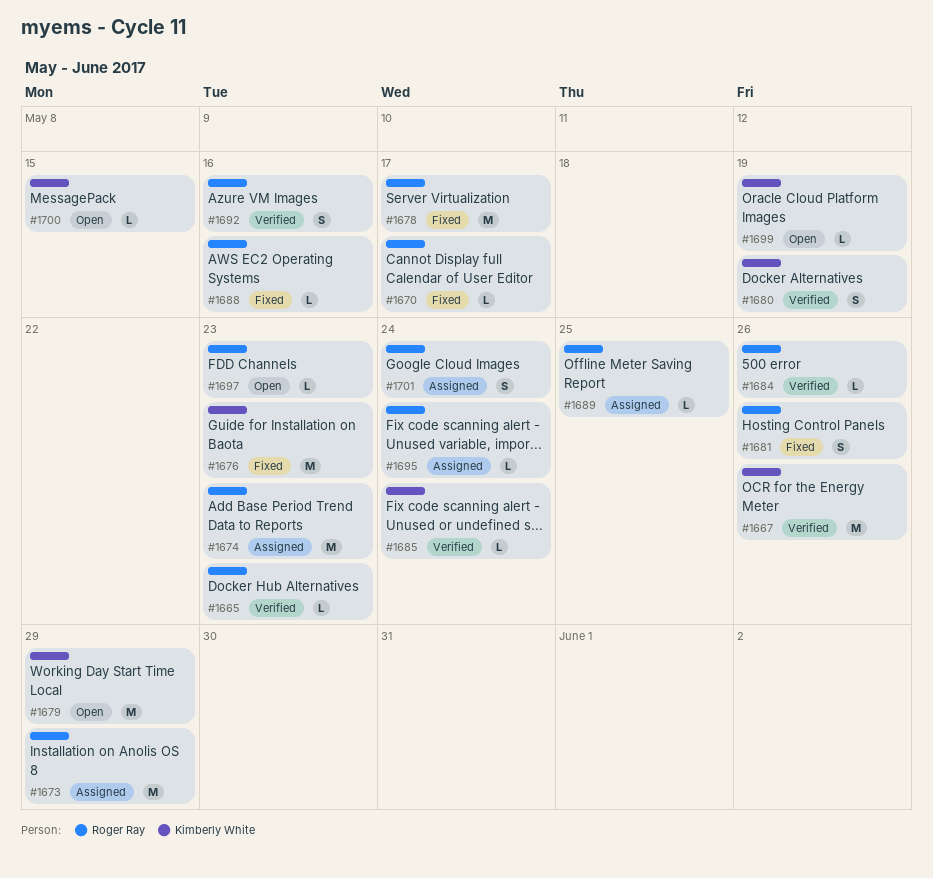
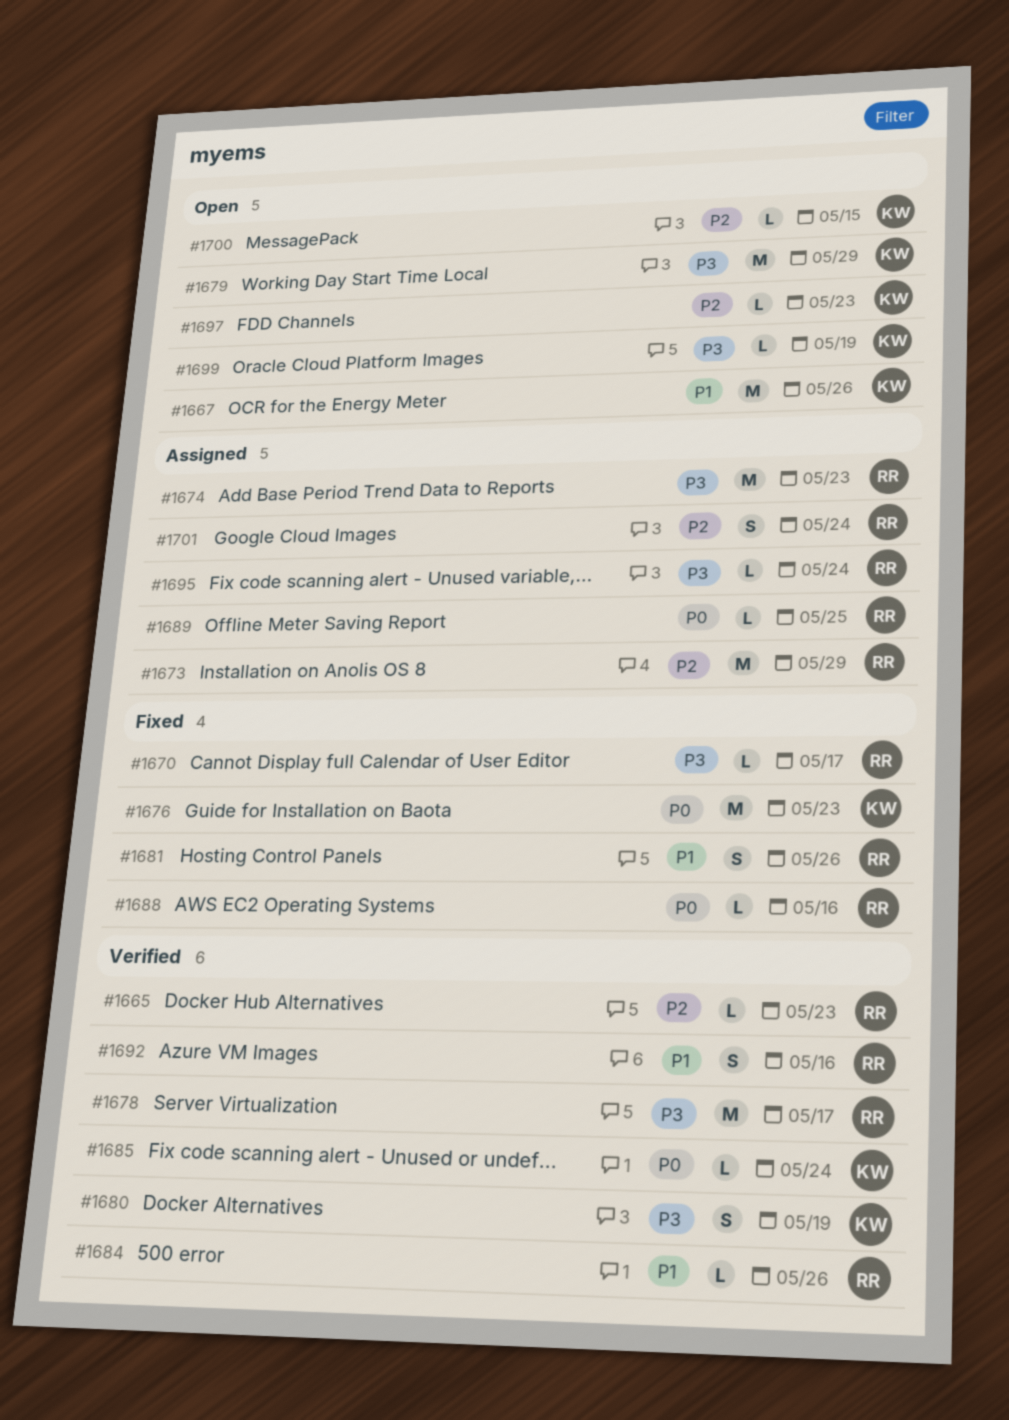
#1667, status: Verified -> Open
#1678, status: Fixed -> Verified
#1697, owner: Roger Ray -> Kimberly White

